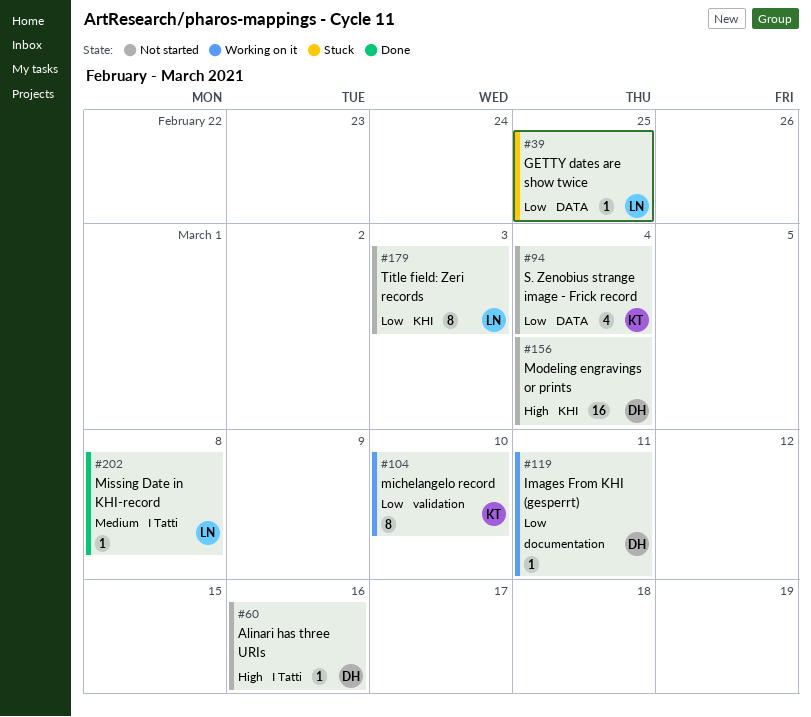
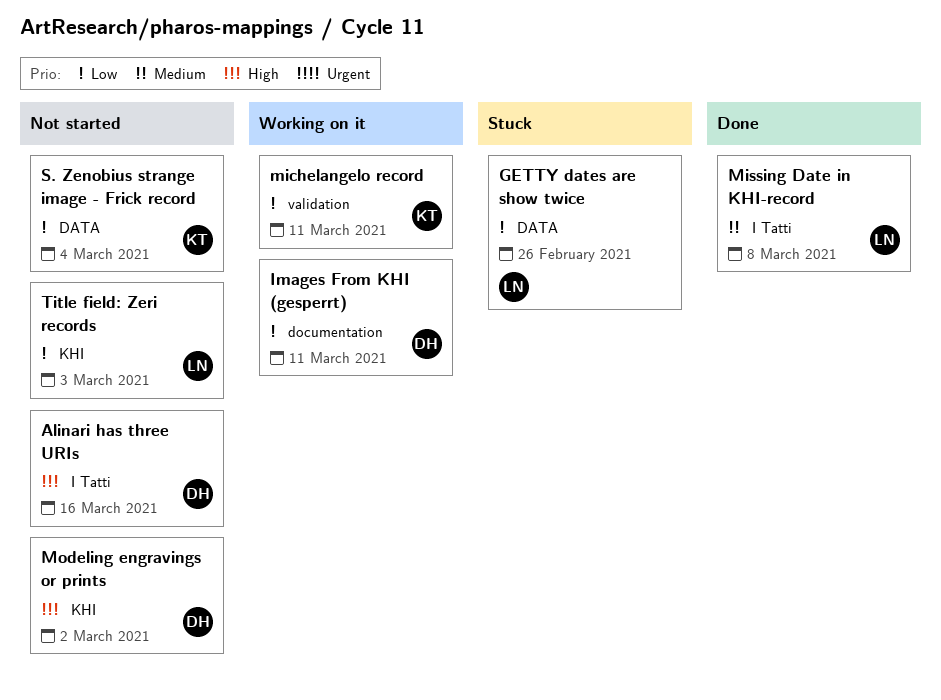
GETTY dates are show twice, due: Feb 25 -> Feb 26
michelangelo record, due: Mar 10 -> Mar 11
Μodeling engravings or prints, due: Mar 4 -> Mar 2

